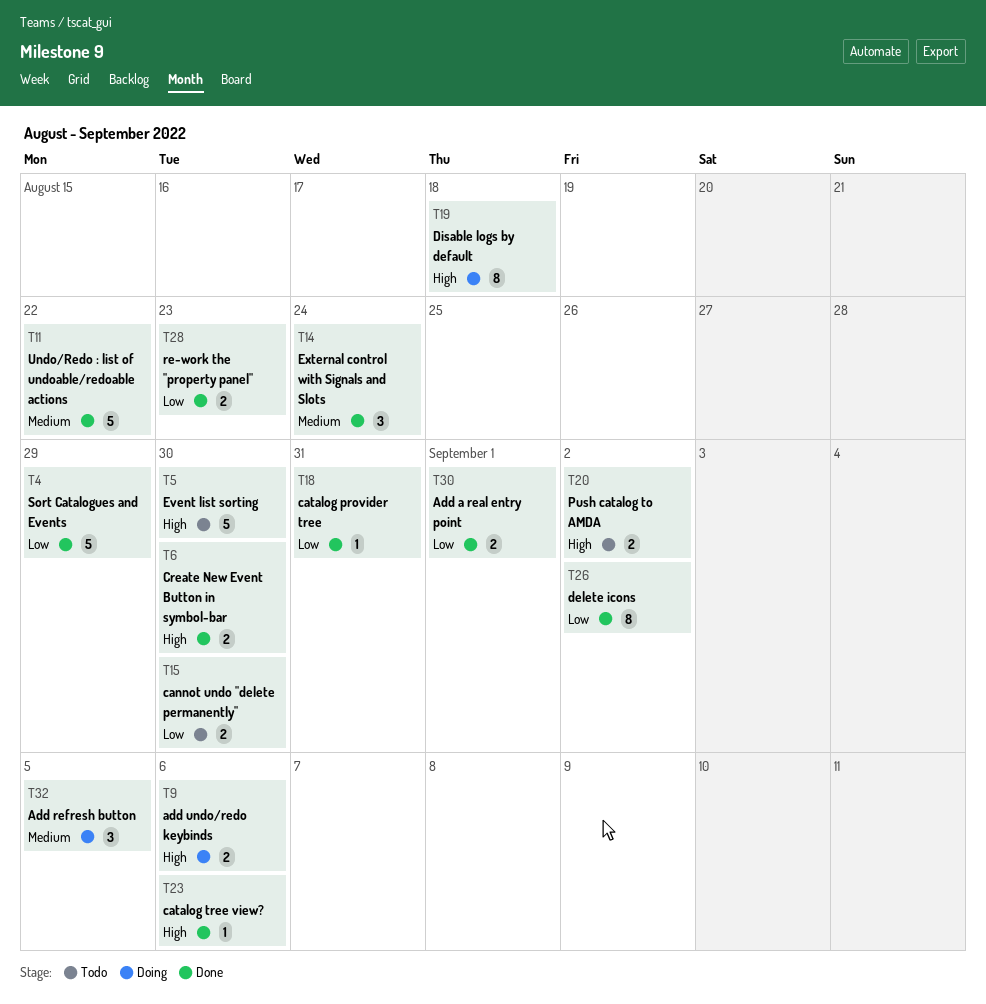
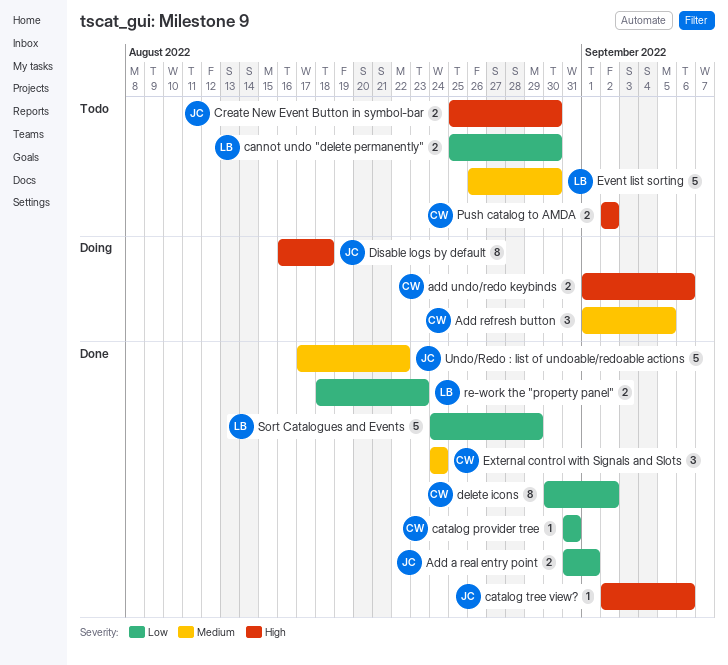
Create New Event Button in symbol-bar, status: Done -> Todo
Event list sorting, priority: High -> Medium

